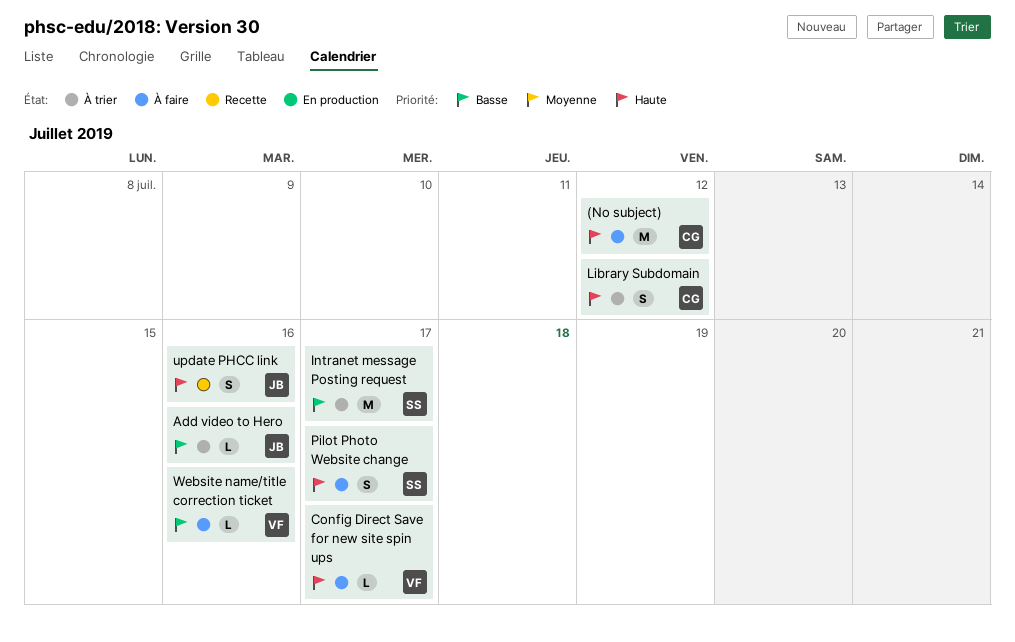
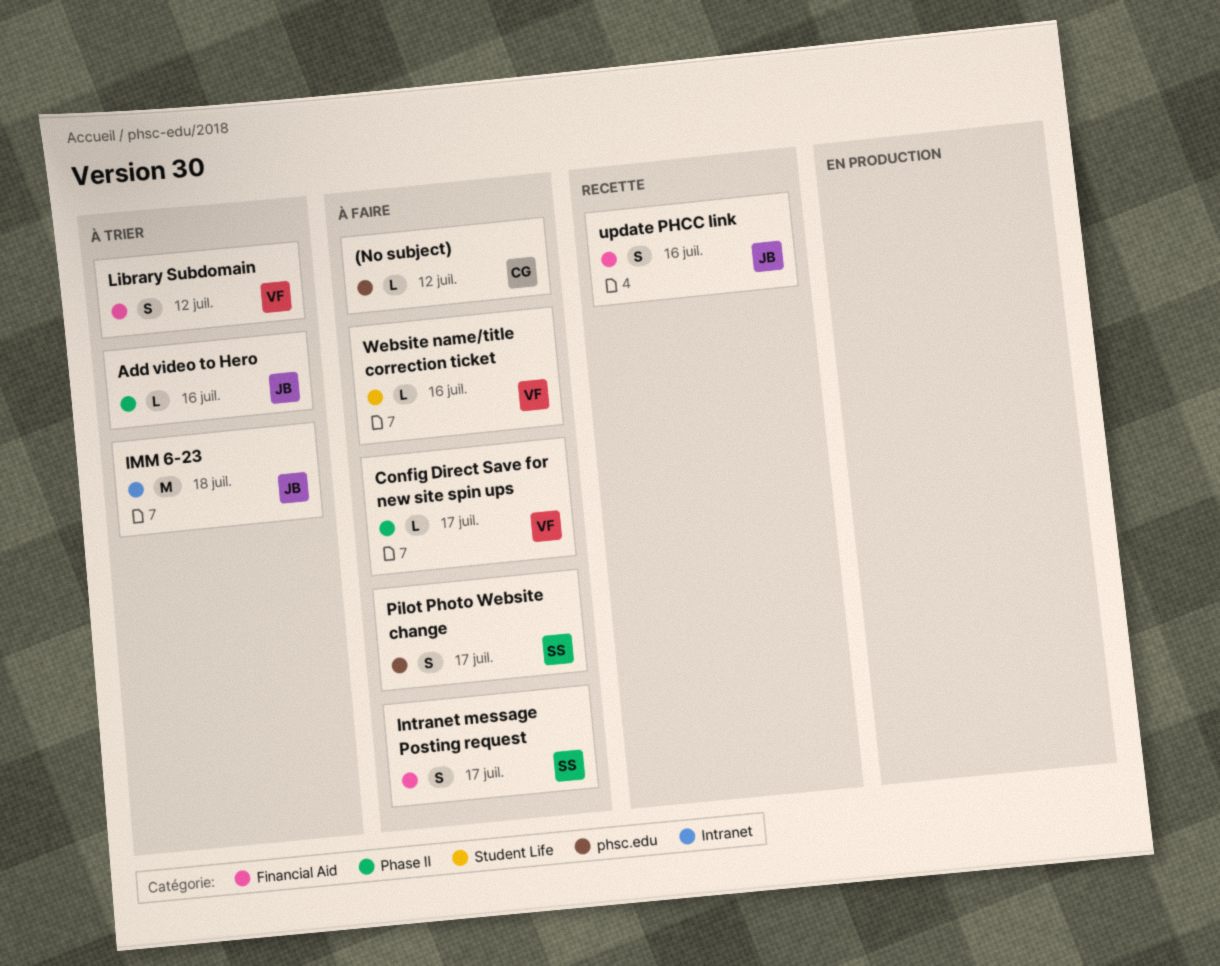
(No subject), estimate: M -> L
IMM 6-23: none -> present
Intranet message Posting request, status: À trier -> À faire
Intranet message Posting request, estimate: M -> S
Library Subdomain, owner: CG -> VF

